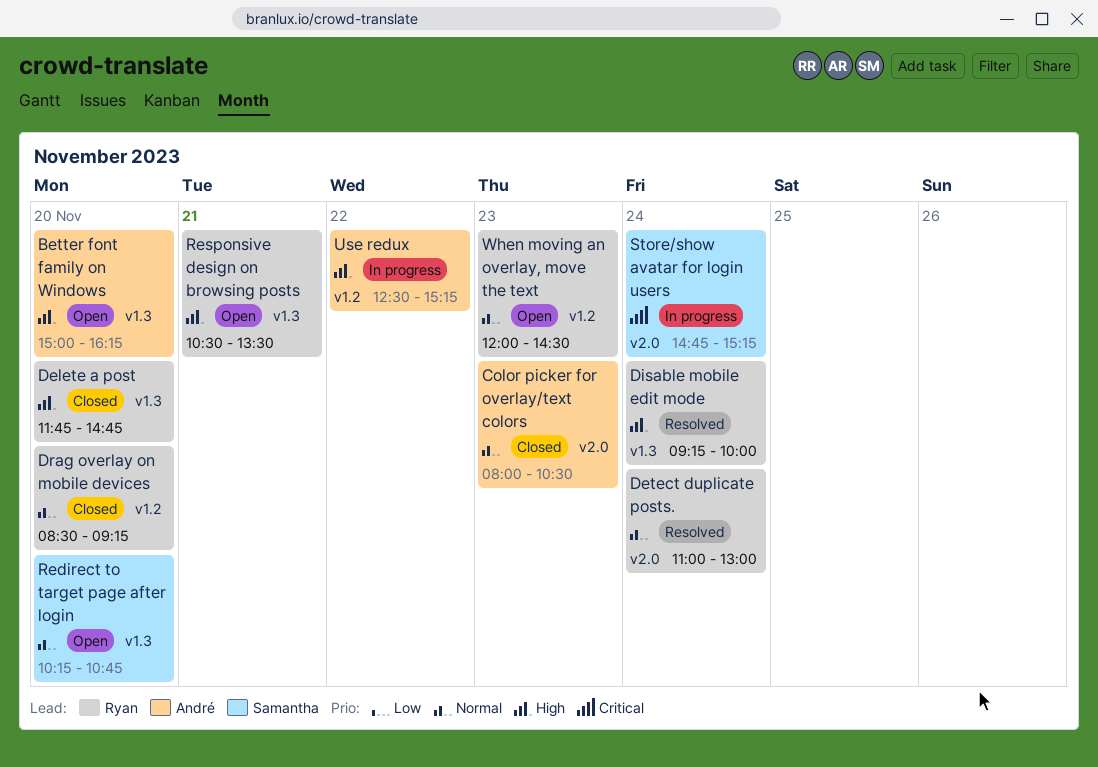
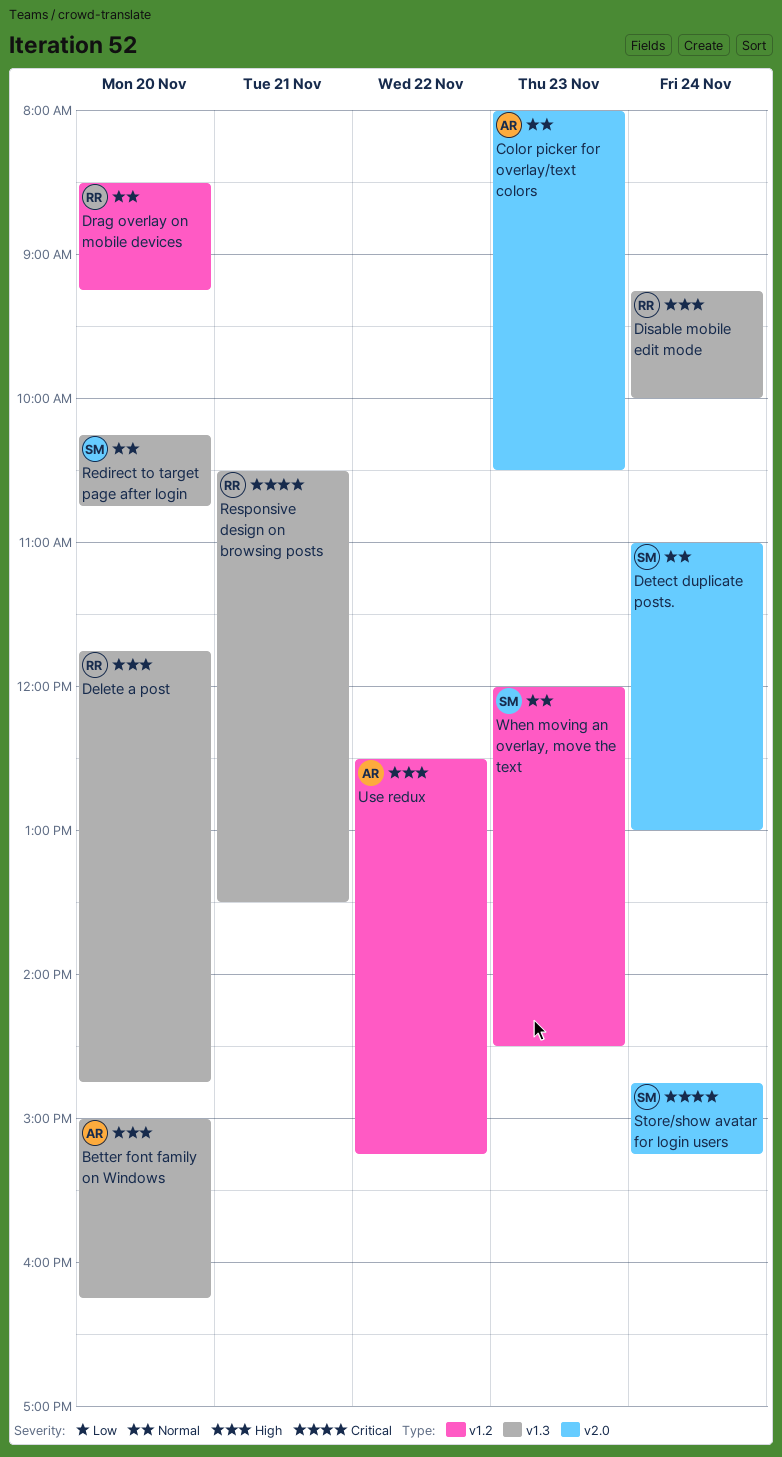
Detect duplicate posts., owner: Ryan -> Samantha
Responsive design on browsing posts, priority: High -> Critical
When moving an overlay, move the text, owner: Ryan -> Samantha

